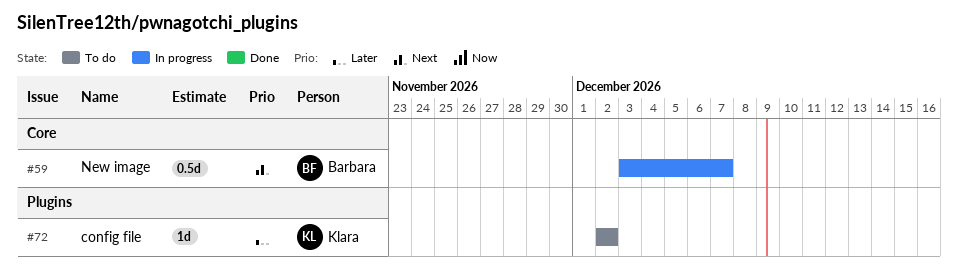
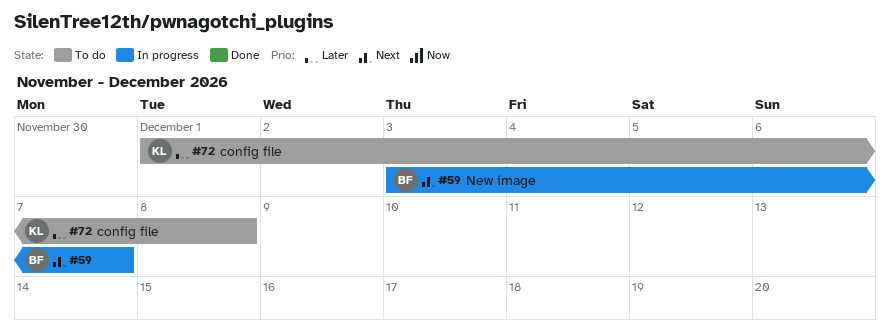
#72, start: Dec 2 -> Dec 1
#72, due: Dec 2 -> Dec 8

